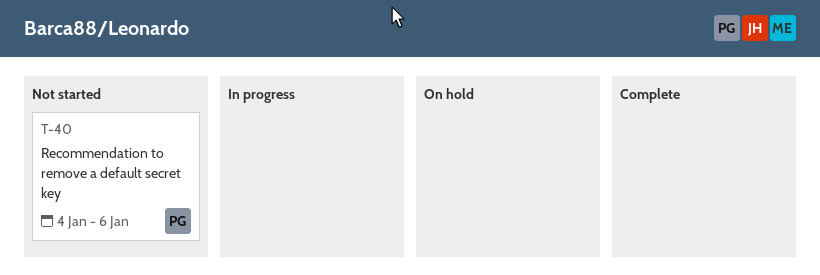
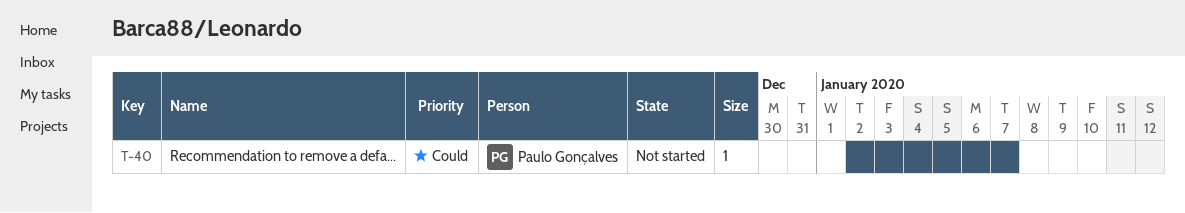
T-40, start: Jan 4 -> Jan 2
T-40, due: Jan 6 -> Jan 7

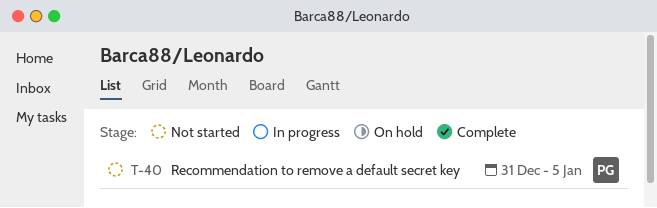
T-40, start: Jan 2 -> Dec 31
T-40, due: Jan 7 -> Jan 5

